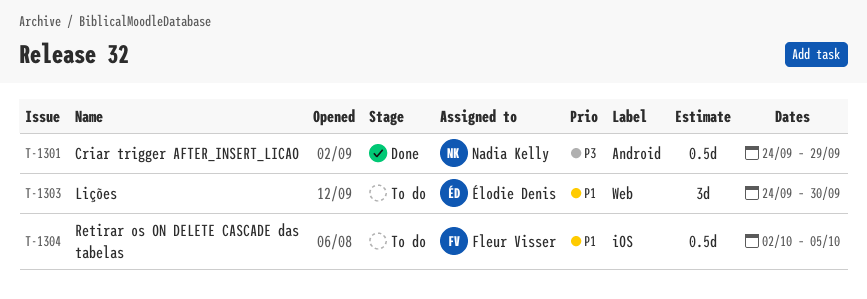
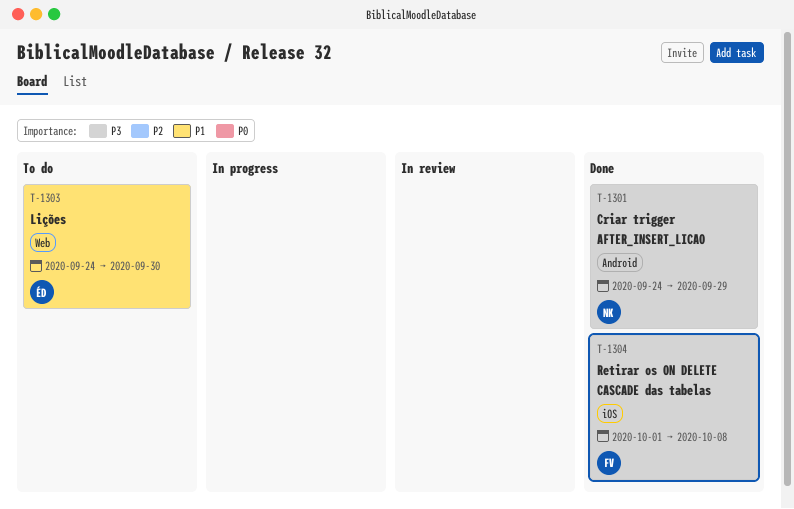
T-1304, status: To do -> Done
T-1304, priority: P1 -> P3
T-1304, start: Oct 2 -> Oct 1
T-1304, due: Oct 5 -> Oct 8

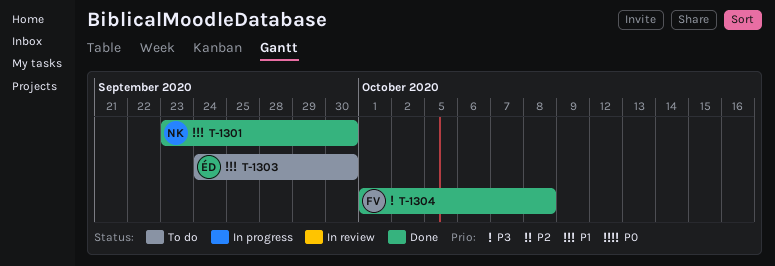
T-1301, priority: P3 -> P1
T-1301, start: Sep 24 -> Sep 23
T-1301, due: Sep 29 -> Sep 30

